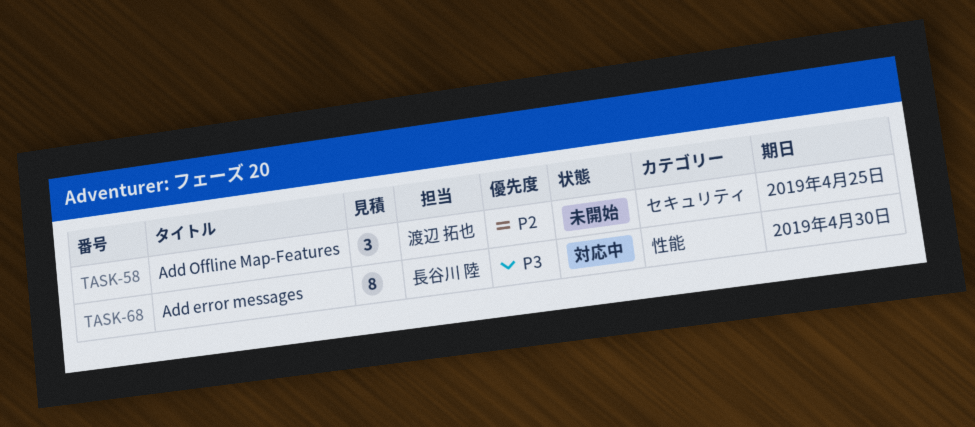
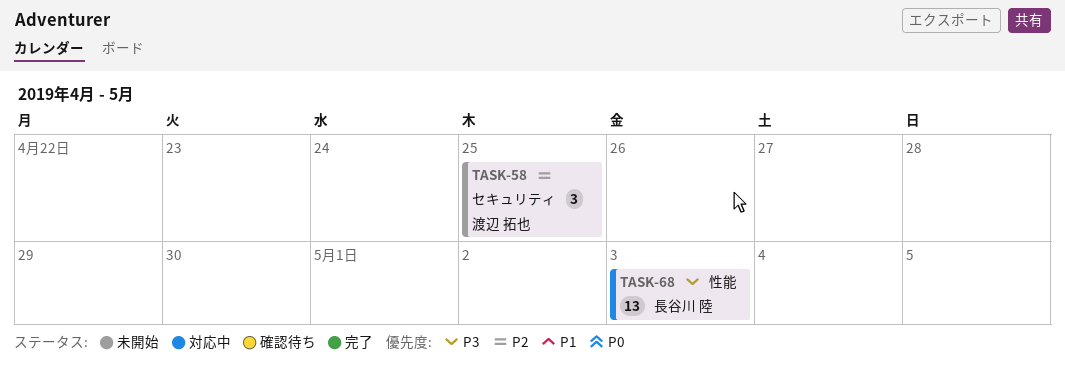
TASK-68, estimate: 8 -> 13
TASK-68, due: Apr 30 -> May 3

